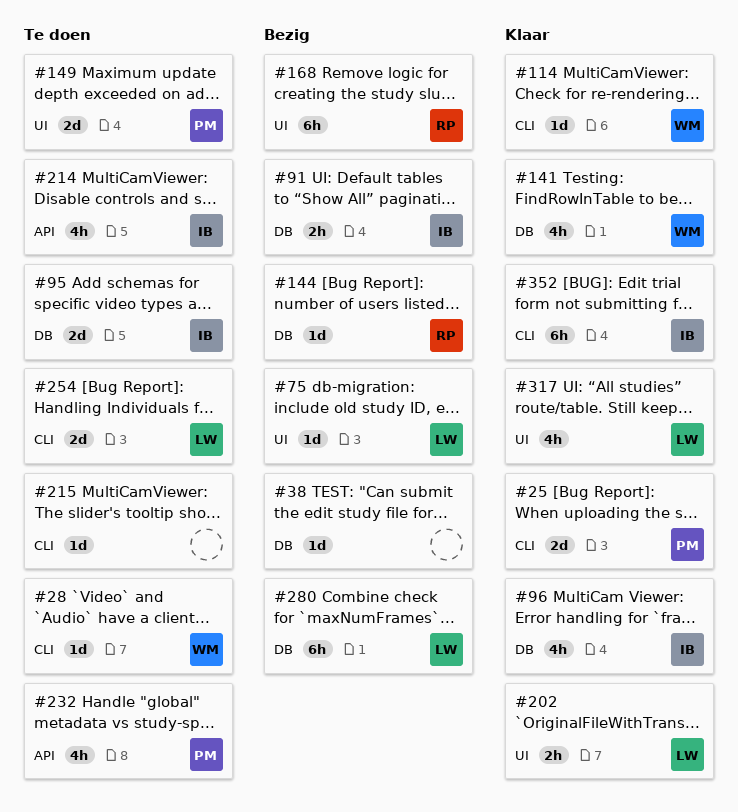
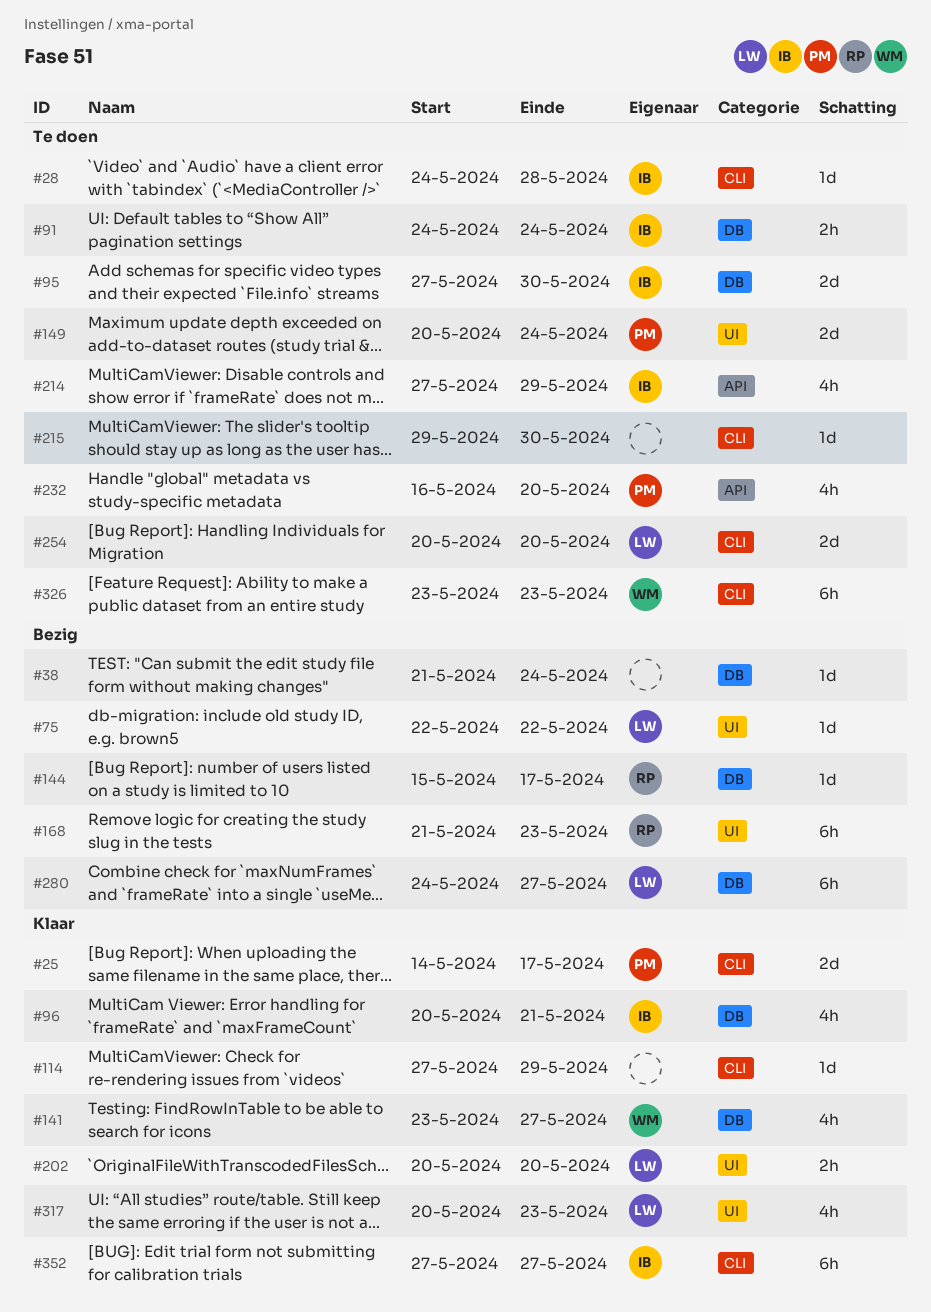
#28, owner: WM -> IB
#91, status: Bezig -> Te doen
#114, owner: WM -> none
#326: none -> present

